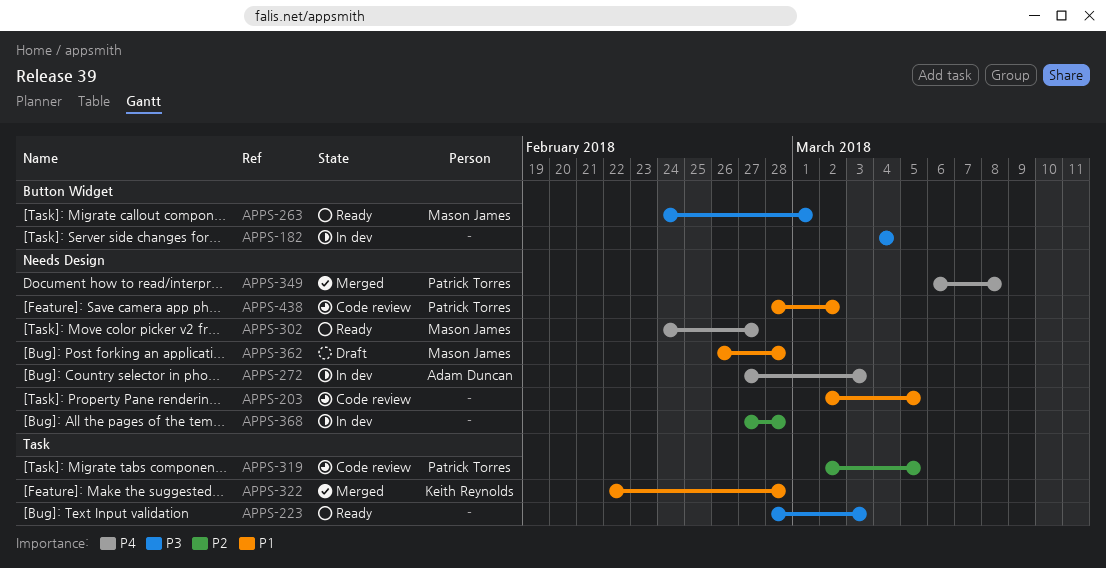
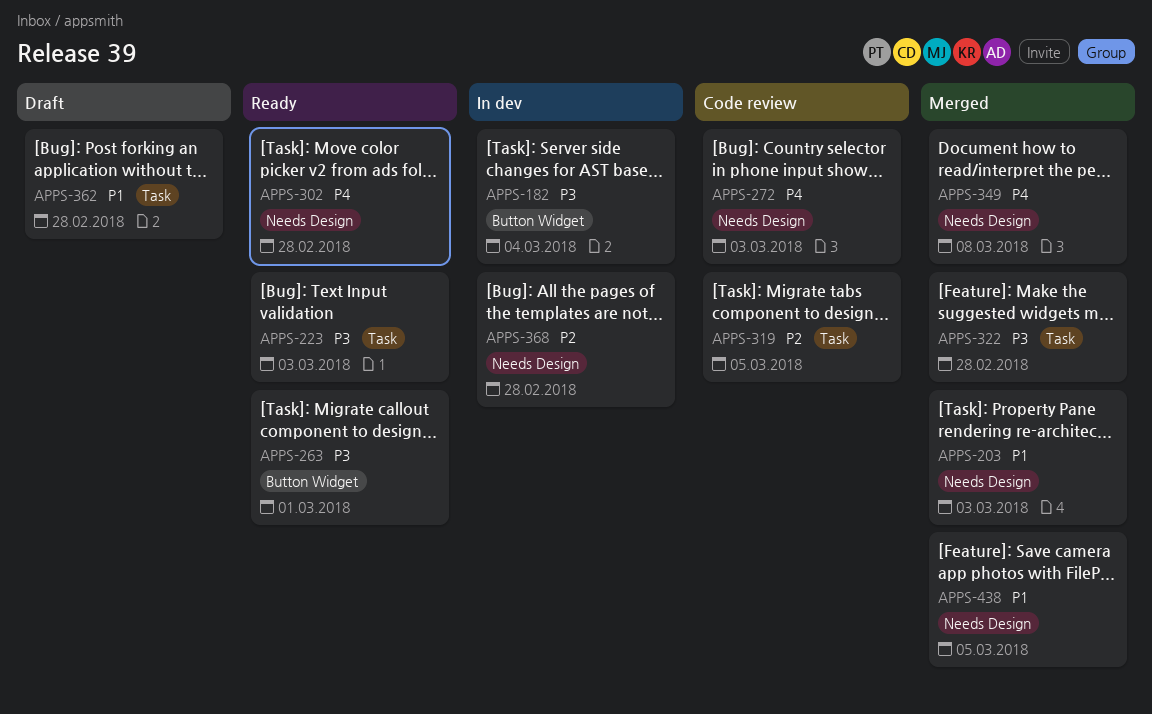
APPS-203, status: Code review -> Merged
APPS-203, due: Mar 5 -> Mar 3
APPS-272, status: In dev -> Code review
APPS-302, due: Feb 27 -> Feb 28
APPS-322, priority: P1 -> P3
APPS-362, label: Needs Design -> Task
APPS-438, status: Code review -> Merged
APPS-438, due: Mar 2 -> Mar 5

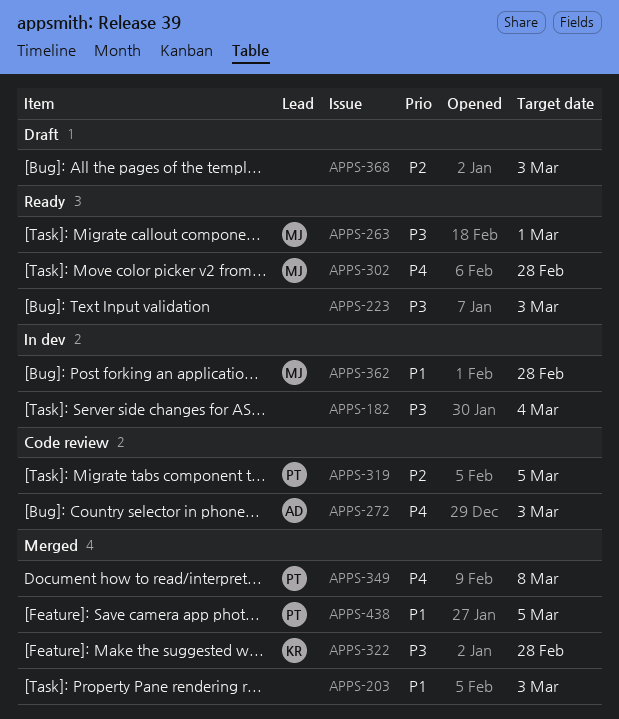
APPS-362, status: Draft -> In dev
APPS-368, status: In dev -> Draft
APPS-368, due: Feb 28 -> Mar 3

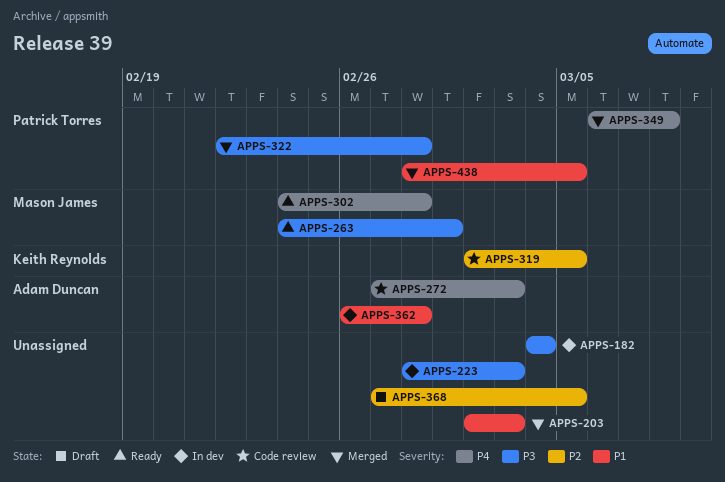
APPS-223, status: Ready -> In dev
APPS-319, owner: Patrick Torres -> Keith Reynolds
APPS-322, owner: Keith Reynolds -> Patrick Torres
APPS-362, owner: Mason James -> Adam Duncan
APPS-368, due: Mar 3 -> Mar 5

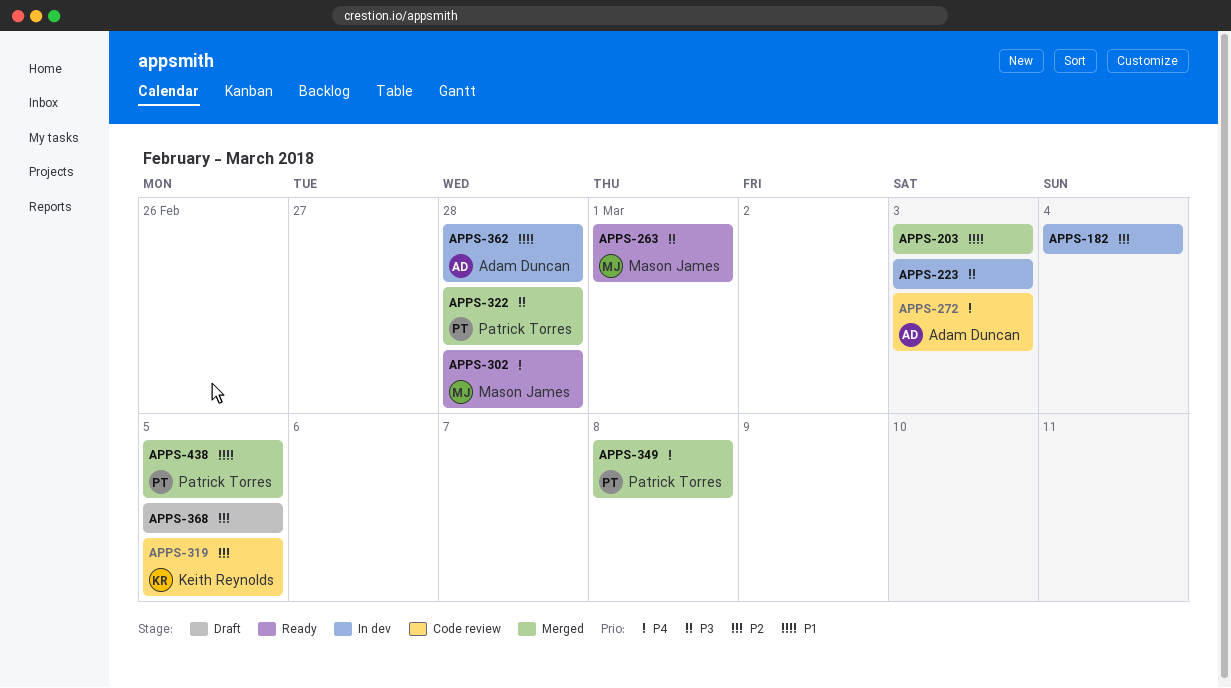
APPS-182, priority: P3 -> P2

